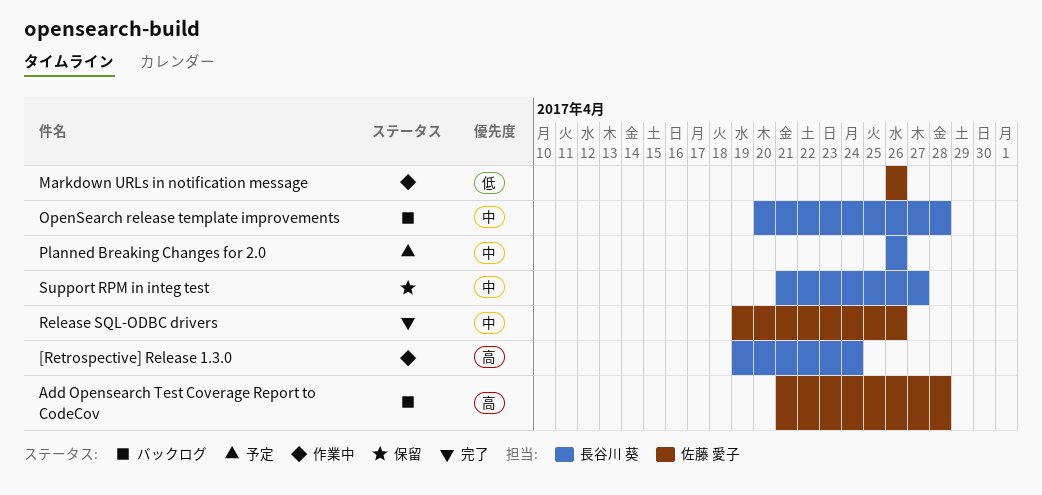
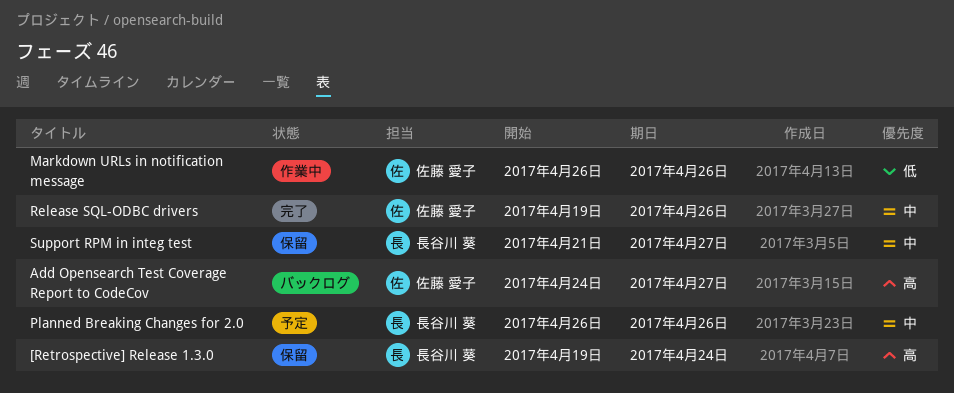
[Retrospective] Release 1.3.0, status: 作業中 -> 保留
Add Opensearch Test Coverage Report to CodeCov, start: Apr 21 -> Apr 24
Add Opensearch Test Coverage Report to CodeCov, due: Apr 28 -> Apr 27
OpenSearch release template improvements: present -> none

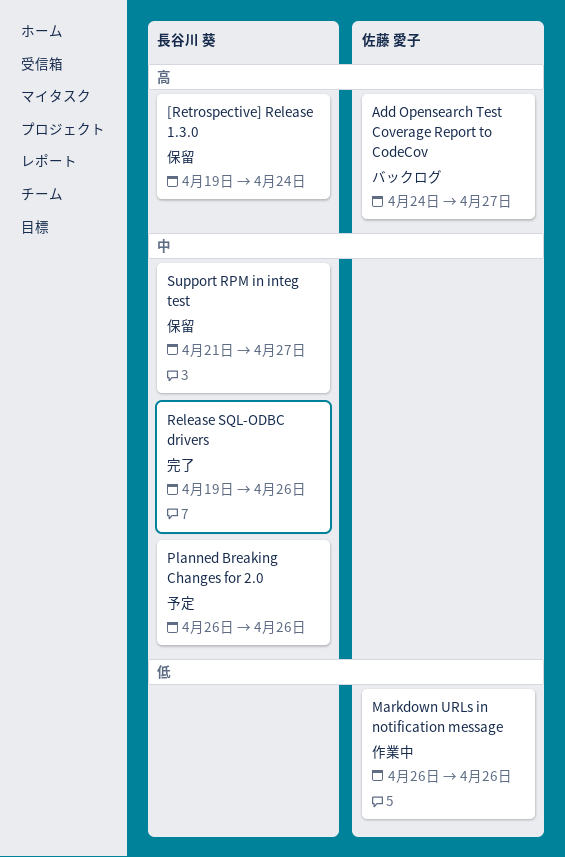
Release SQL-ODBC drivers, owner: 佐藤 愛子 -> 長谷川 葵

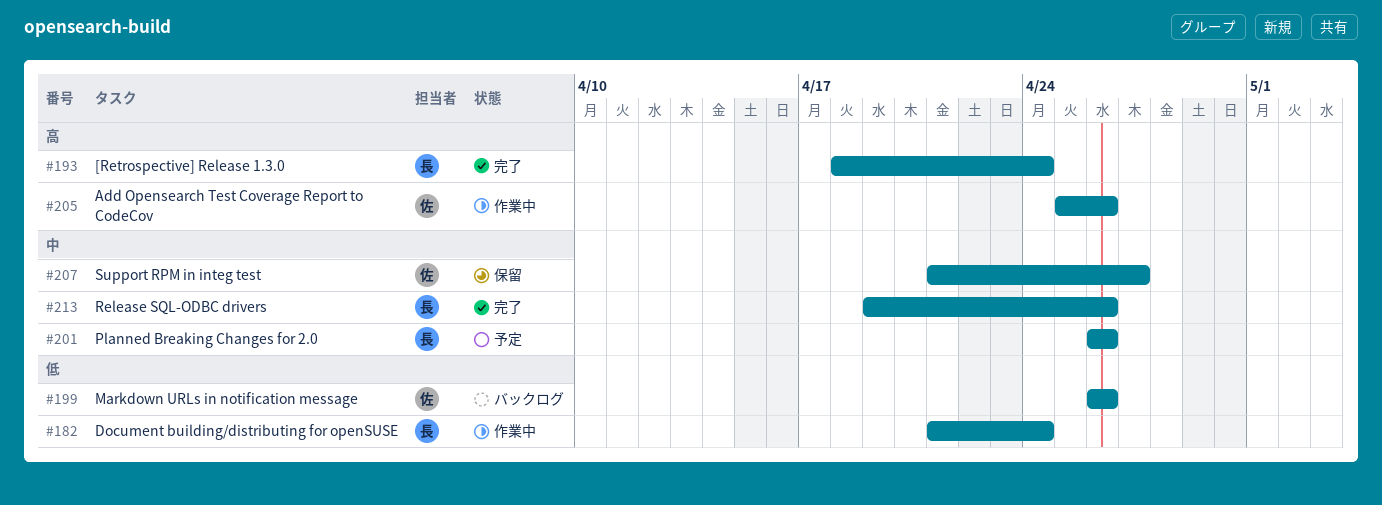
[Retrospective] Release 1.3.0, status: 保留 -> 完了
[Retrospective] Release 1.3.0, start: Apr 19 -> Apr 18
Add Opensearch Test Coverage Report to CodeCov, status: バックログ -> 作業中
Add Opensearch Test Coverage Report to CodeCov, start: Apr 24 -> Apr 25
Add Opensearch Test Coverage Report to CodeCov, due: Apr 27 -> Apr 26
Document building/distributing for openSUSE: none -> present
Markdown URLs in notification message, status: 作業中 -> バックログ
Support RPM in integ test, owner: 長谷川 葵 -> 佐藤 愛子

